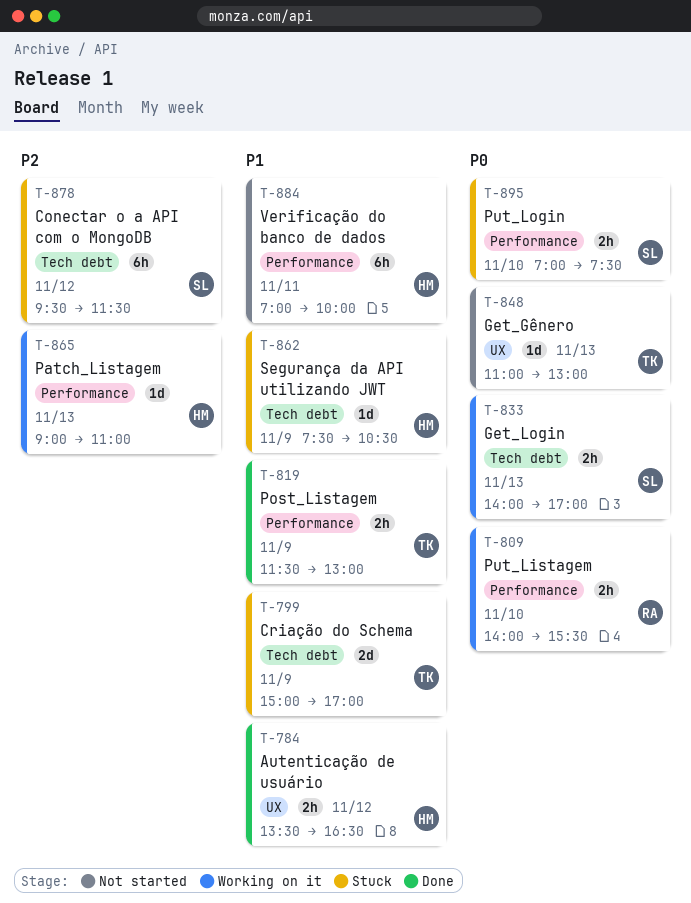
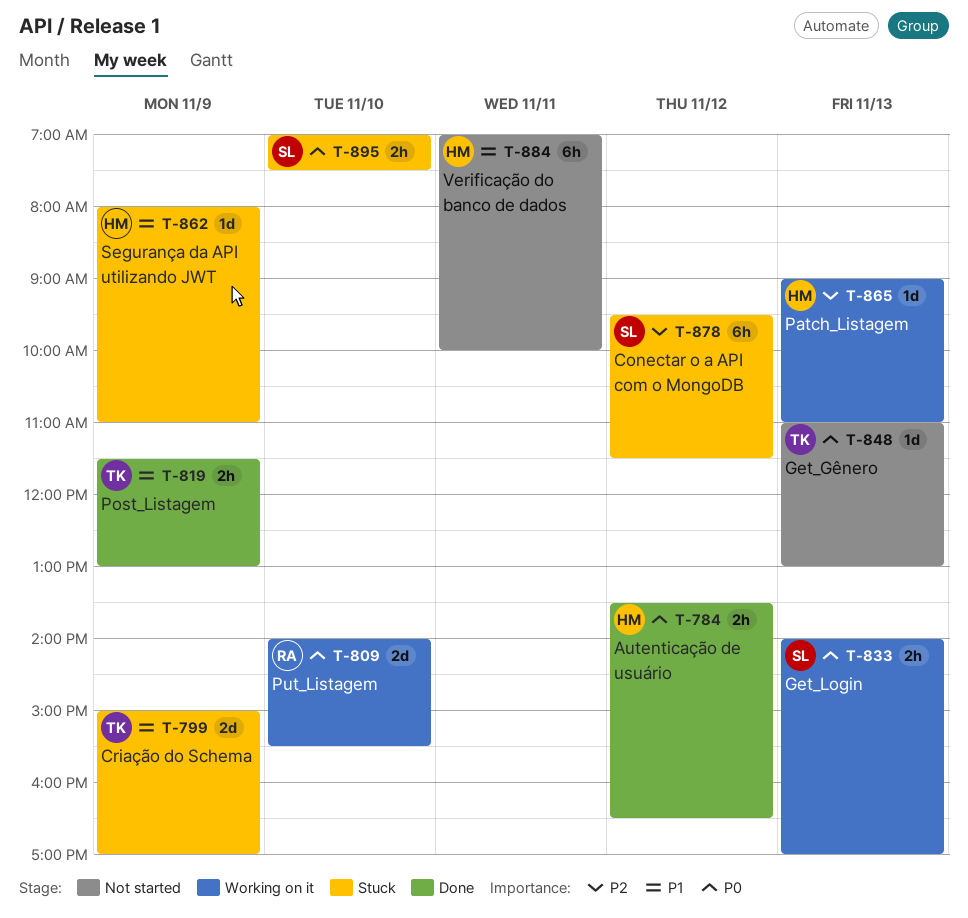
T-784, priority: P1 -> P0
T-809, estimate: 2h -> 2d
T-862, begins: 07:30 -> 08:00
T-862, ends: 10:30 -> 11:00

